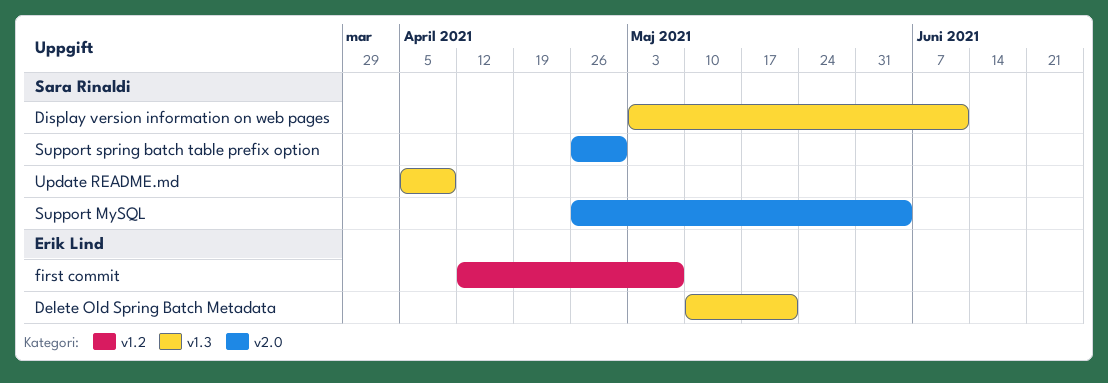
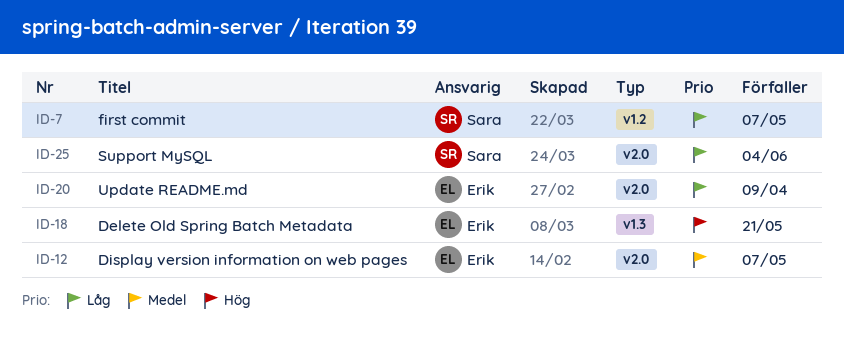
Display version information on web pages, owner: Sara Rinaldi -> Erik Lind
Display version information on web pages, label: v1.3 -> v2.0
Display version information on web pages, due: Jun 11 -> May 7
first commit, owner: Erik Lind -> Sara Rinaldi
Support spring batch table prefix option: present -> none
Update README.md, owner: Sara Rinaldi -> Erik Lind
Update README.md, label: v1.3 -> v2.0

